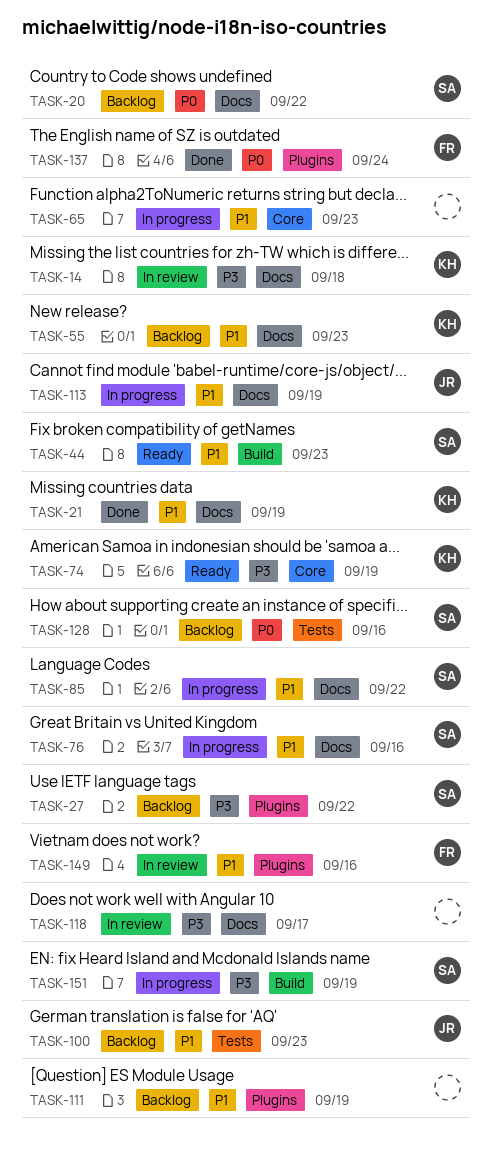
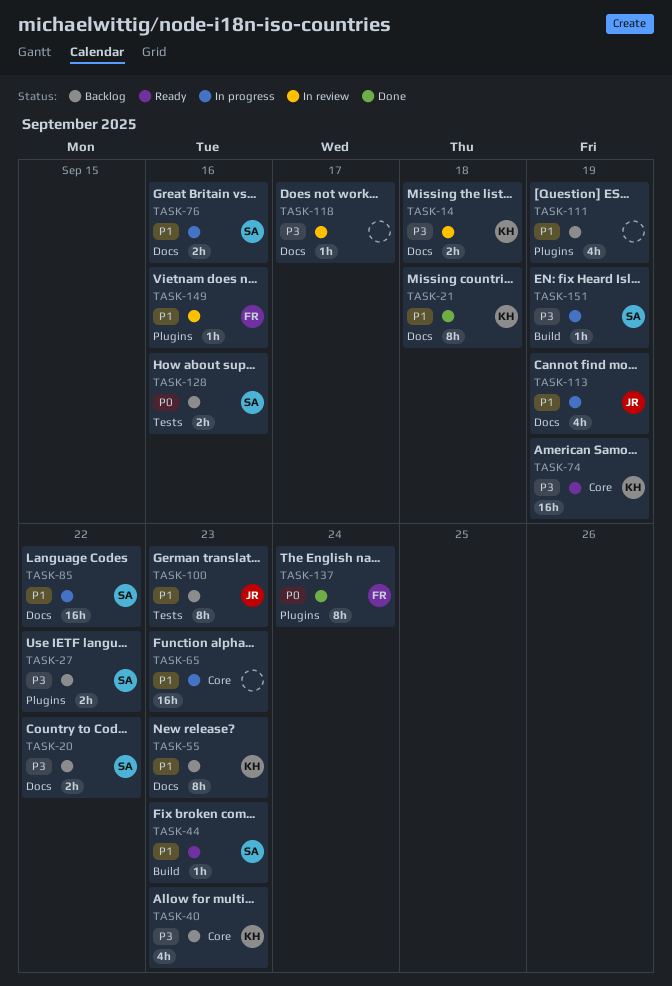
TASK-20, priority: P0 -> P3
TASK-21, due: Sep 19 -> Sep 18
TASK-40: none -> present

